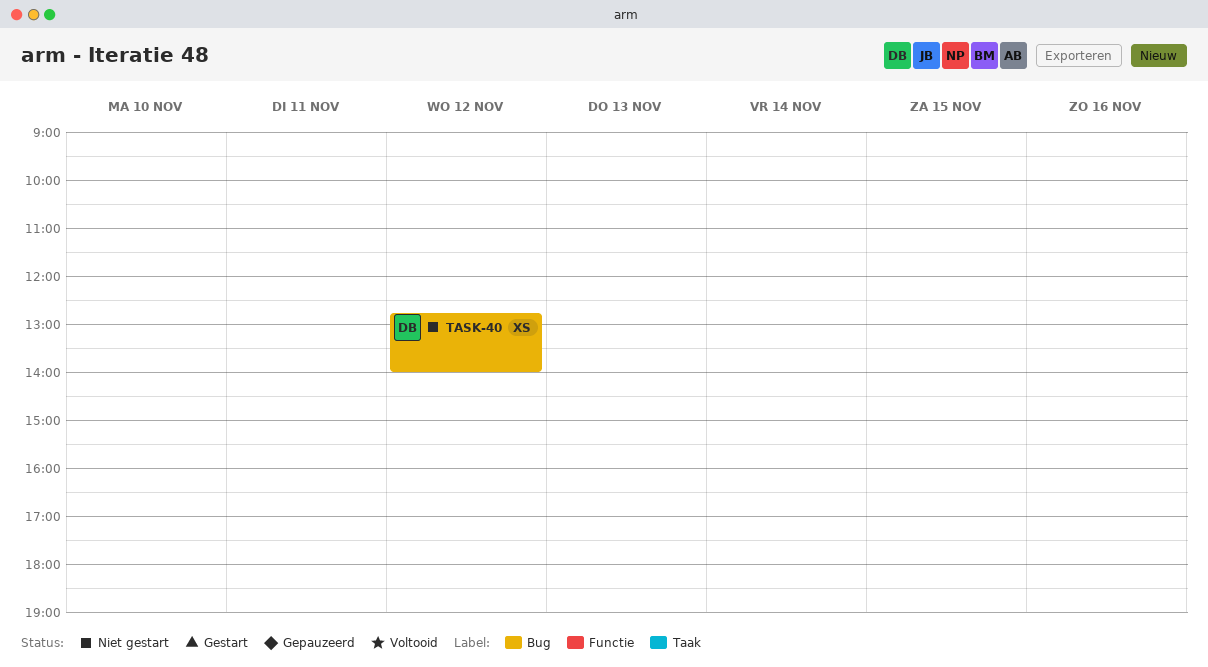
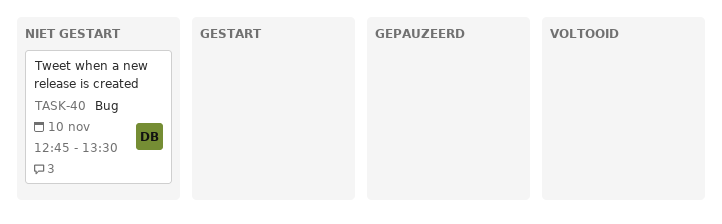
TASK-40, day: Nov 12 -> Nov 10
TASK-40, ends: 14:00 -> 13:30

